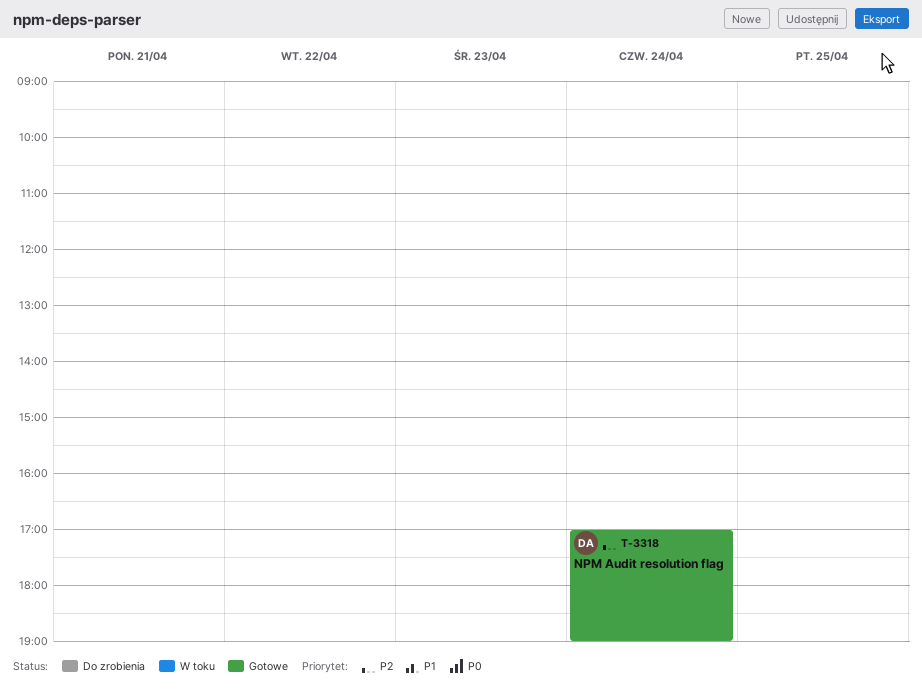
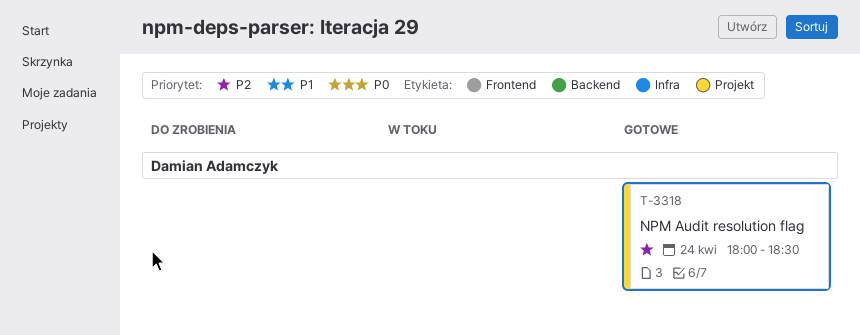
T-3318, begins: 17:00 -> 18:00
T-3318, ends: 19:00 -> 18:30

